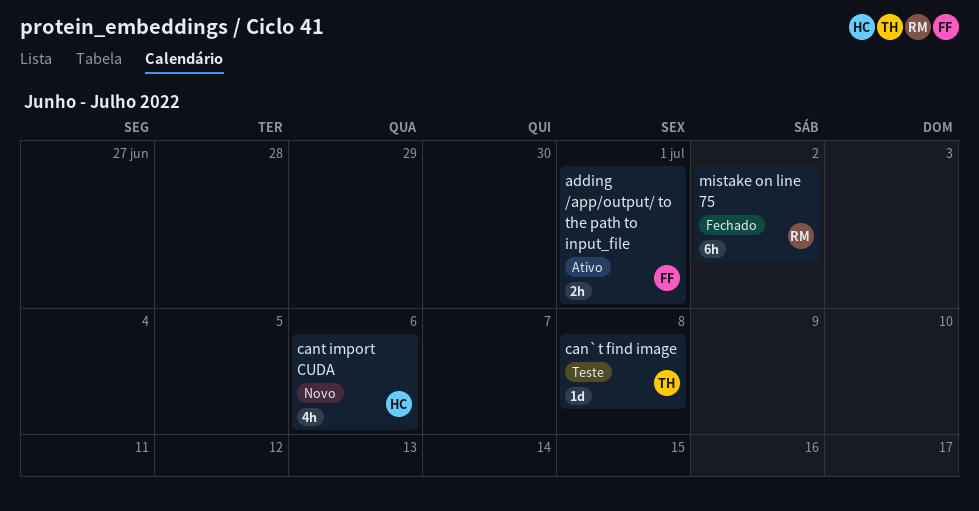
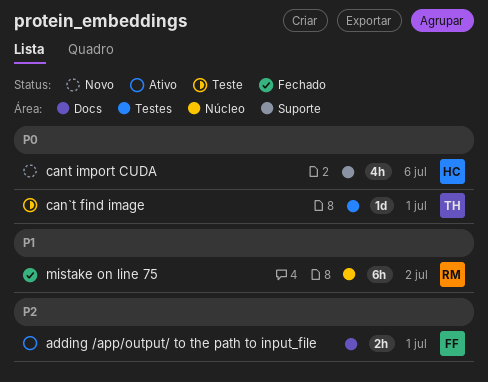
can`t find image, due: Jul 8 -> Jul 1

